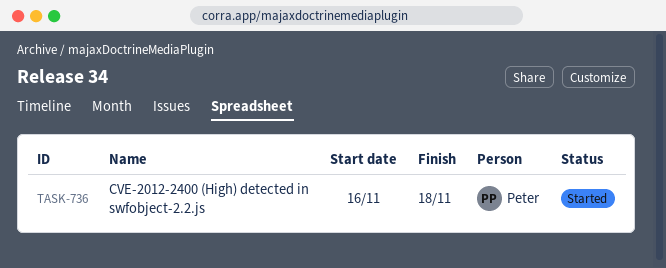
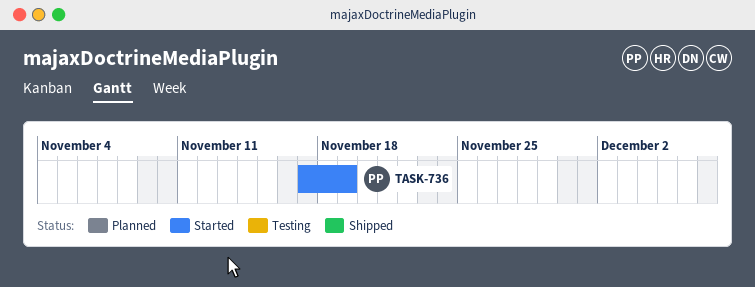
TASK-736, start: Nov 16 -> Nov 17
TASK-736, due: Nov 18 -> Nov 19

